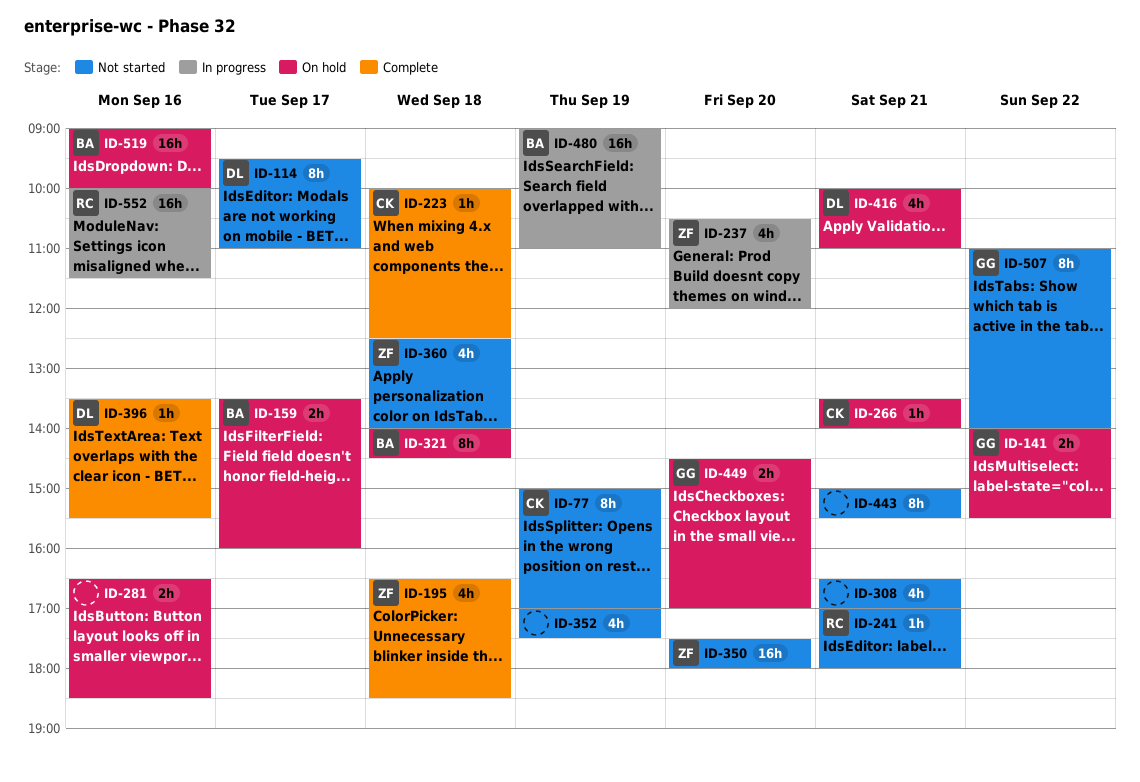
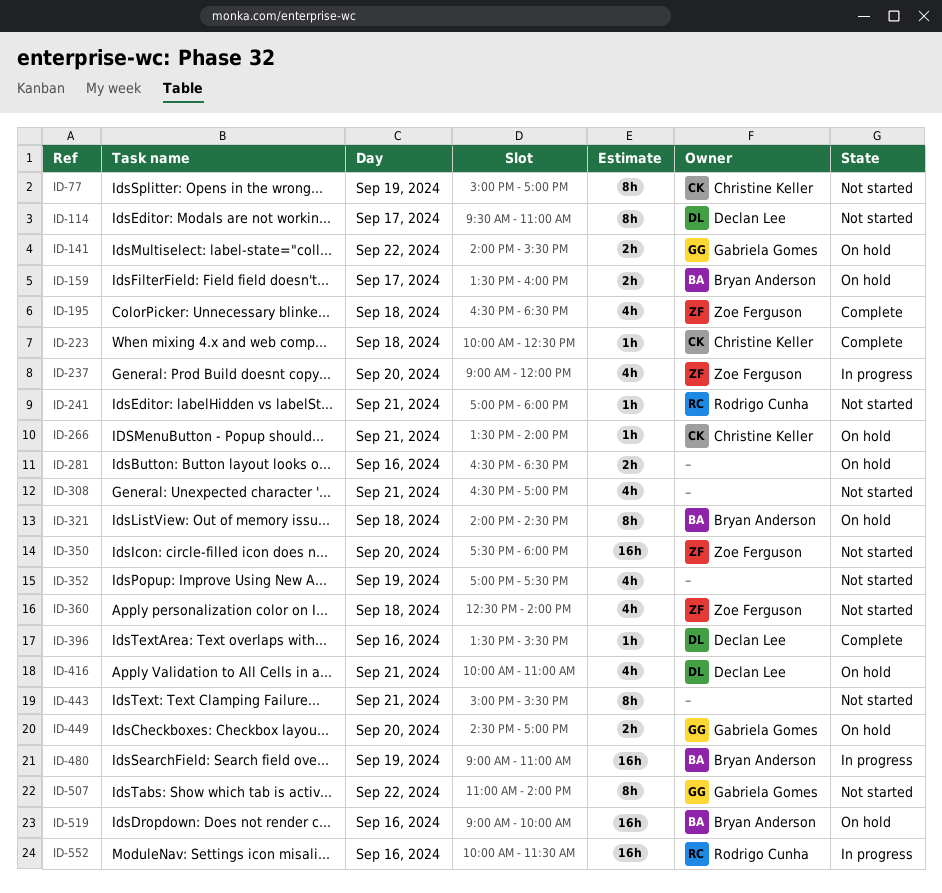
ID-237, begins: 10:30 -> 09:00

